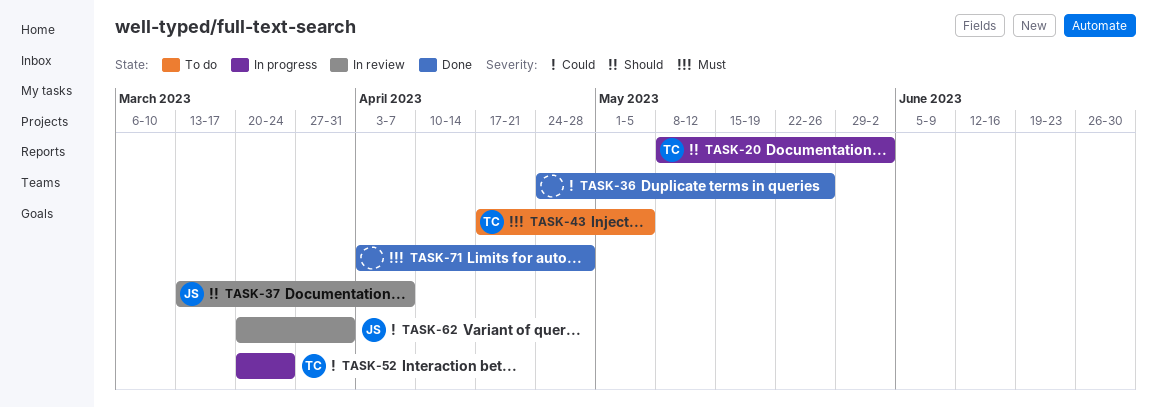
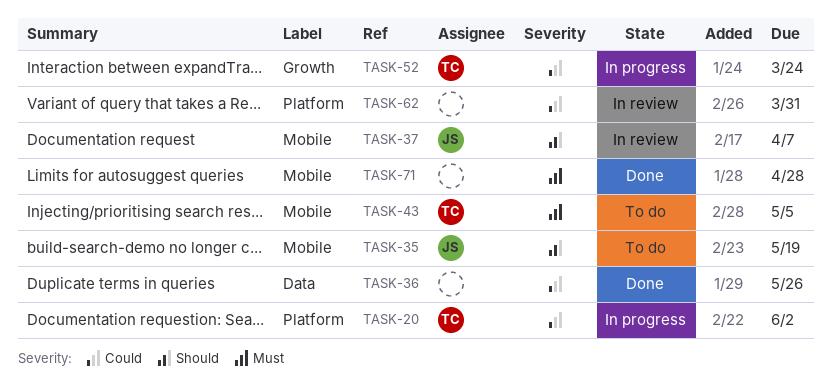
TASK-20, priority: Should -> Could
TASK-35: none -> present
TASK-62, owner: JS -> none

